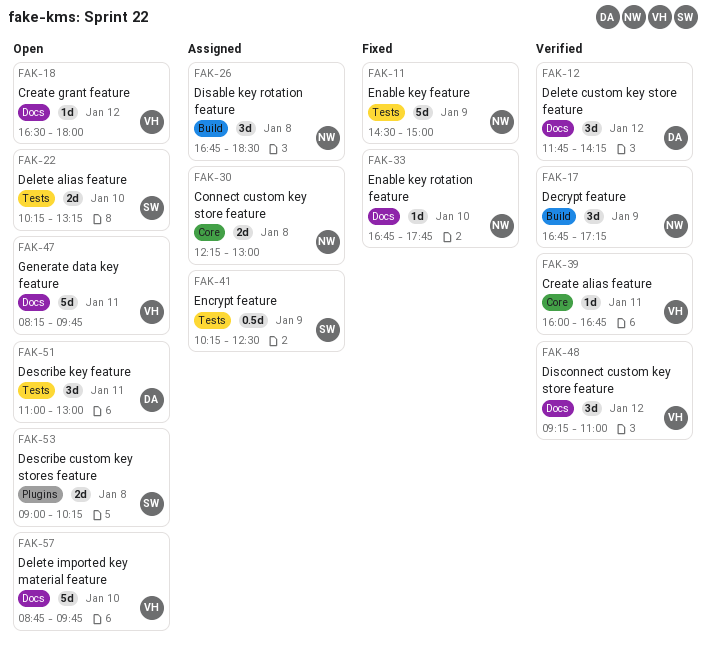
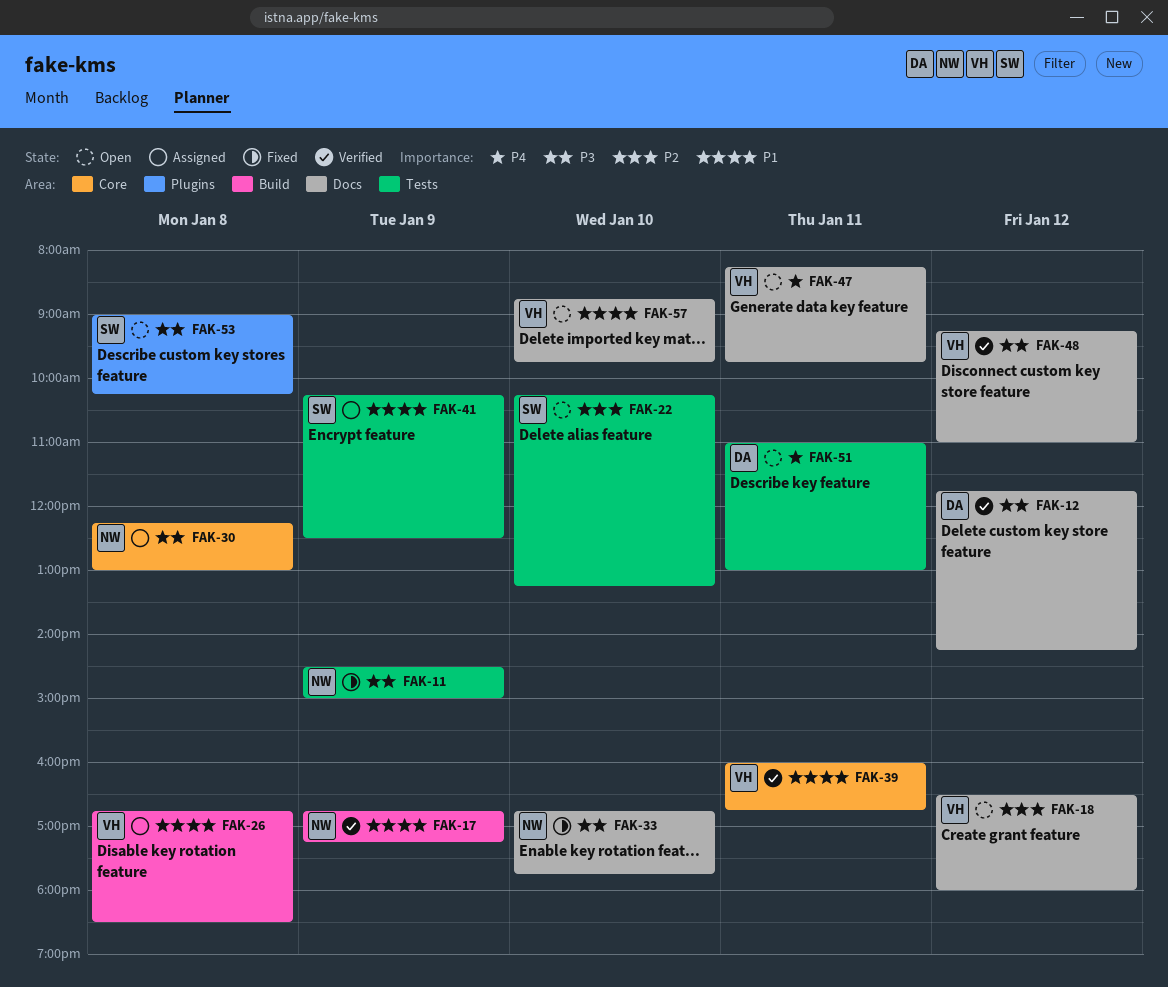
FAK-26, owner: NW -> VH

